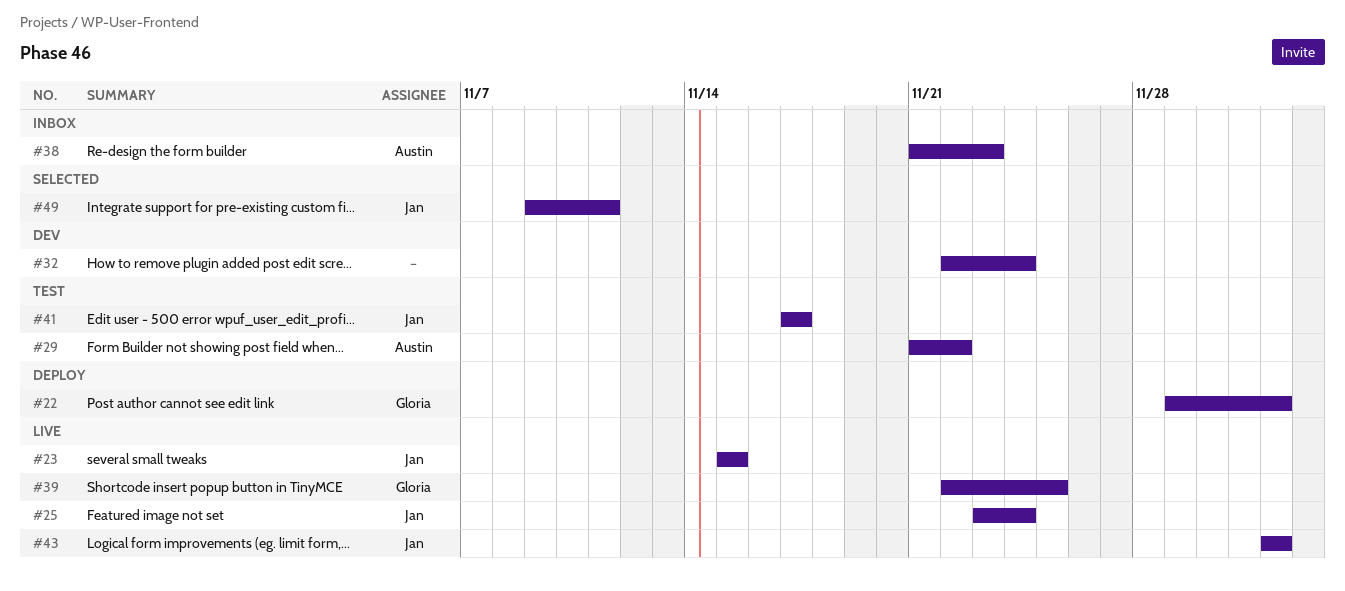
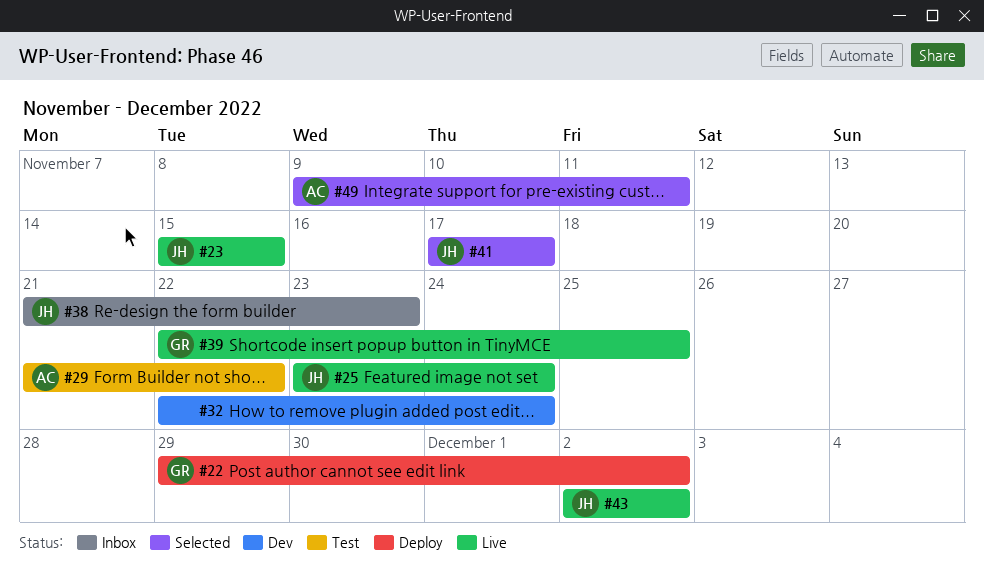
#38, owner: Austin -> Jan
#41, status: Test -> Selected
#49, owner: Jan -> Austin

